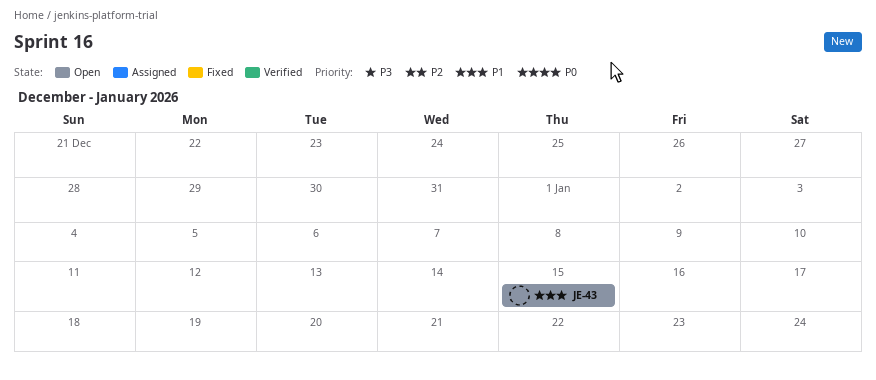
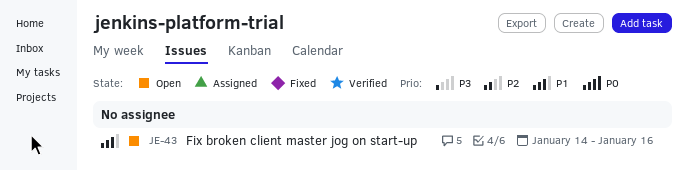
JE-43, start: Jan 15 -> Jan 14
JE-43, due: Jan 15 -> Jan 16

